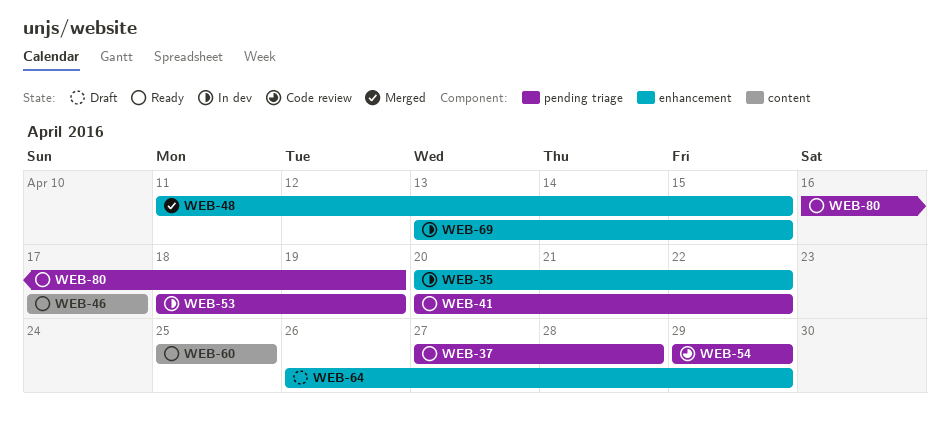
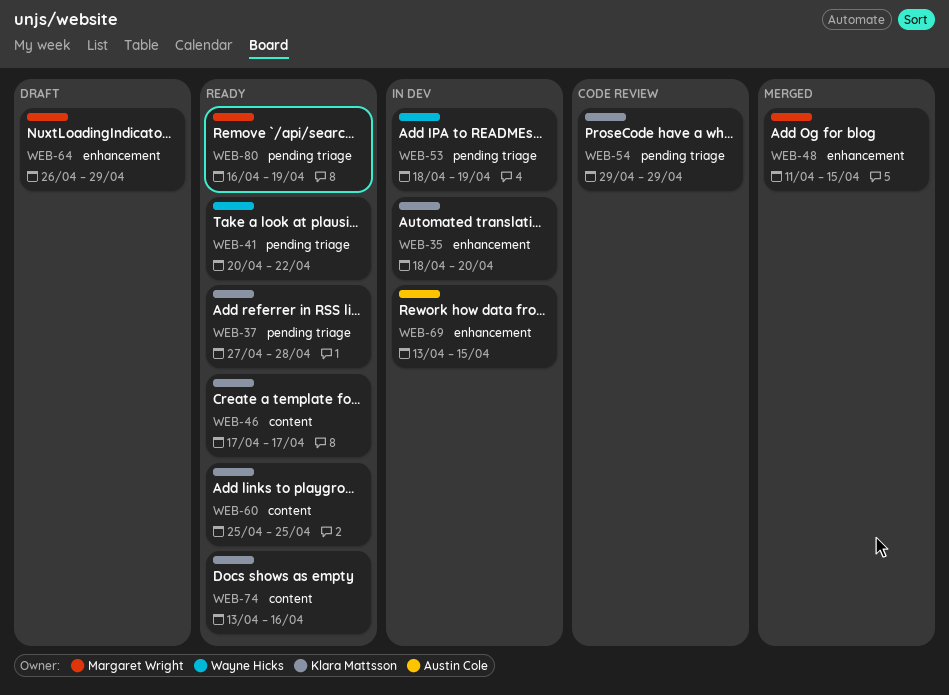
WEB-35, start: Apr 20 -> Apr 18
WEB-35, due: Apr 22 -> Apr 20
WEB-74: none -> present

